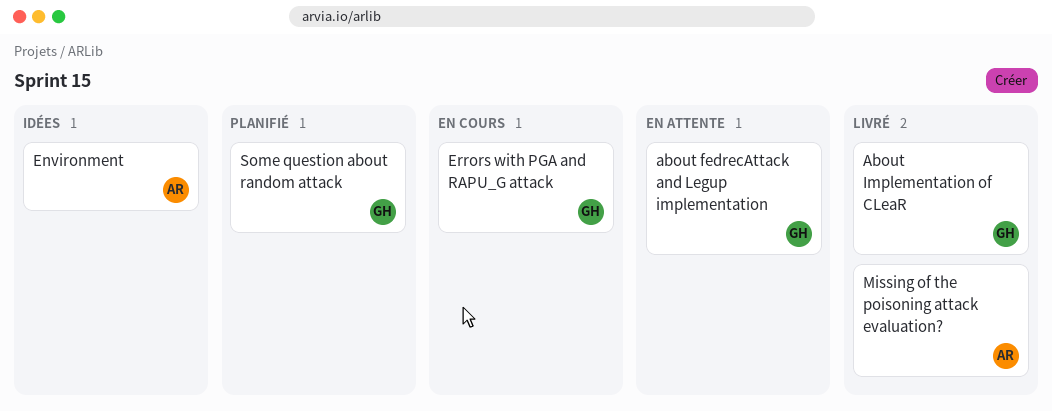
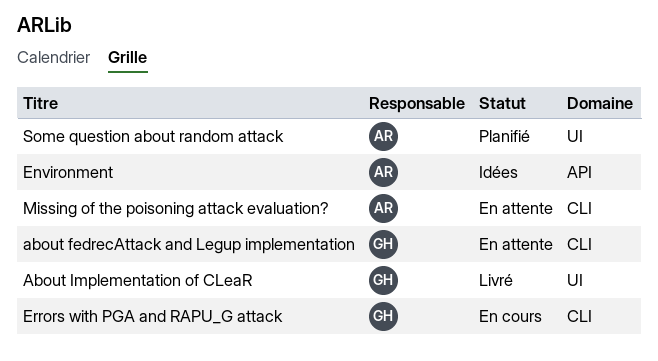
Missing of the poisoning attack evaluation?, status: Livré -> En attente
Some question about random attack, owner: GH -> AR

